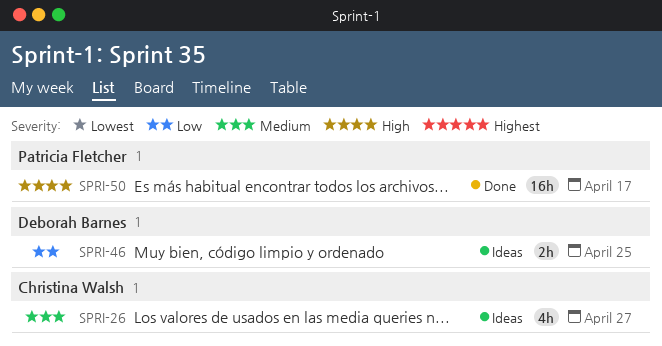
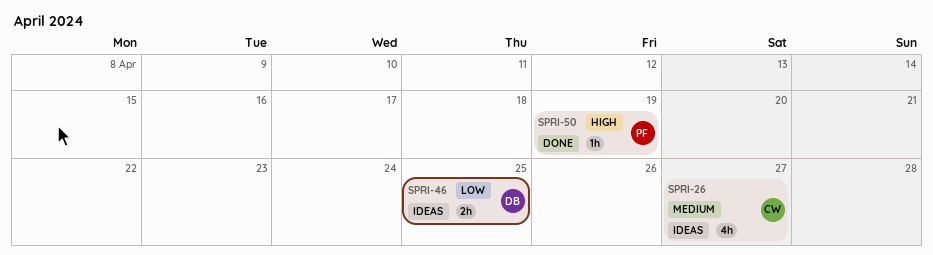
SPRI-50, estimate: 16h -> 1h
SPRI-50, due: Apr 17 -> Apr 19

